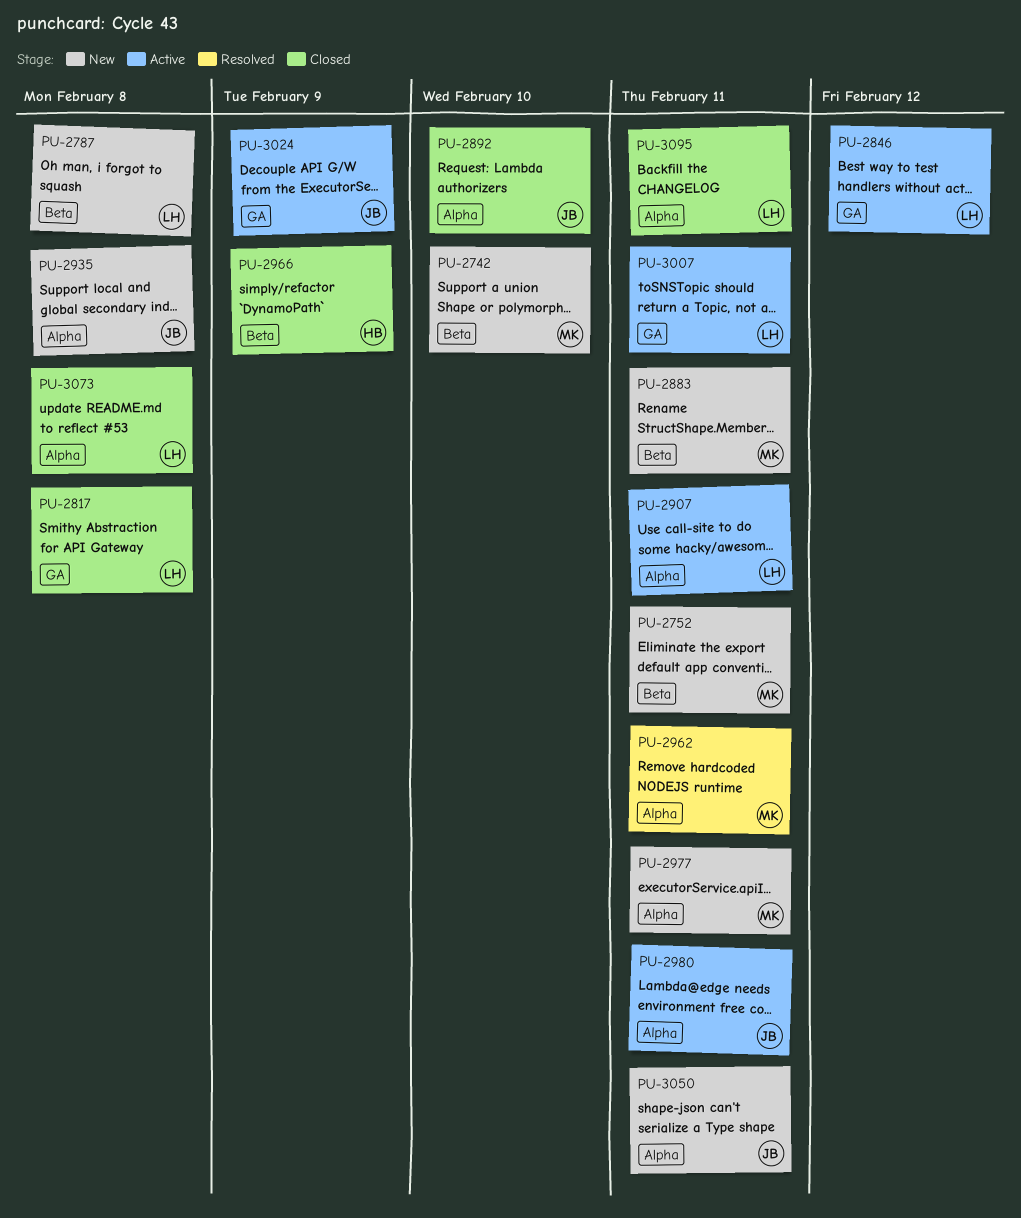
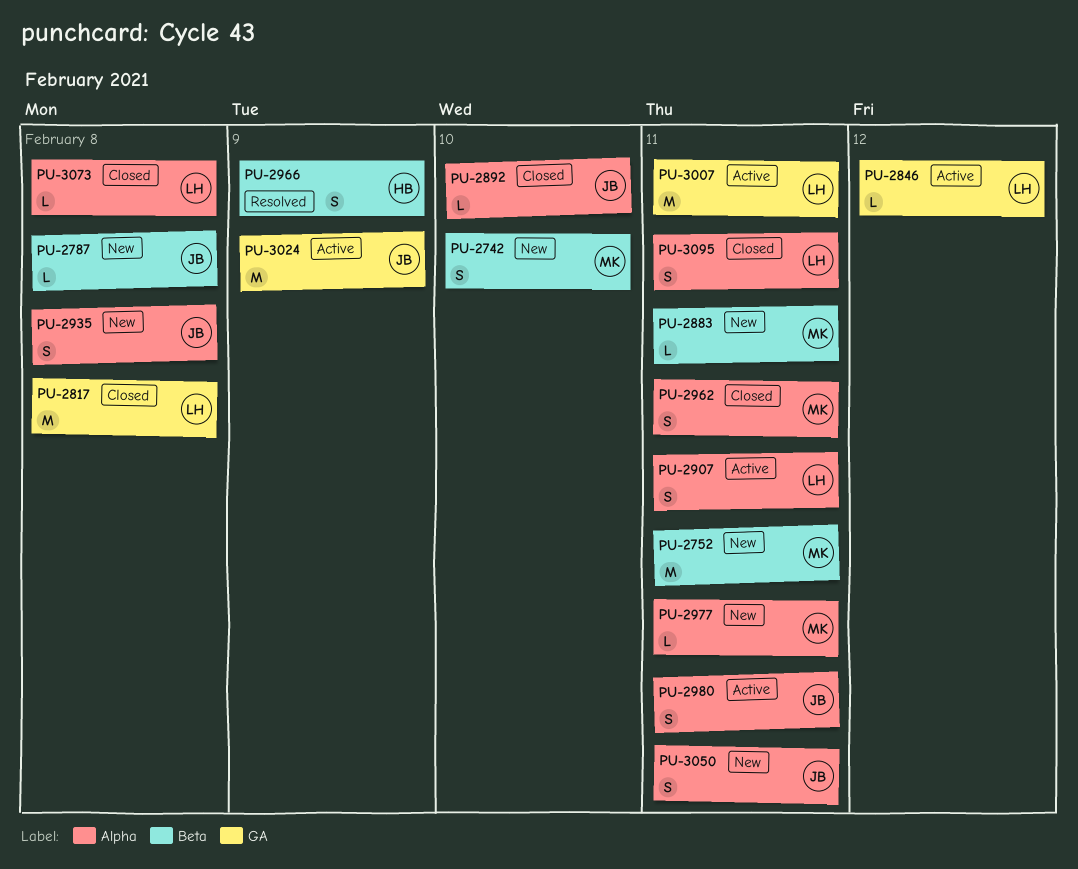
PU-2787, owner: LH -> JB
PU-2962, status: Resolved -> Closed
PU-2966, status: Closed -> Resolved

